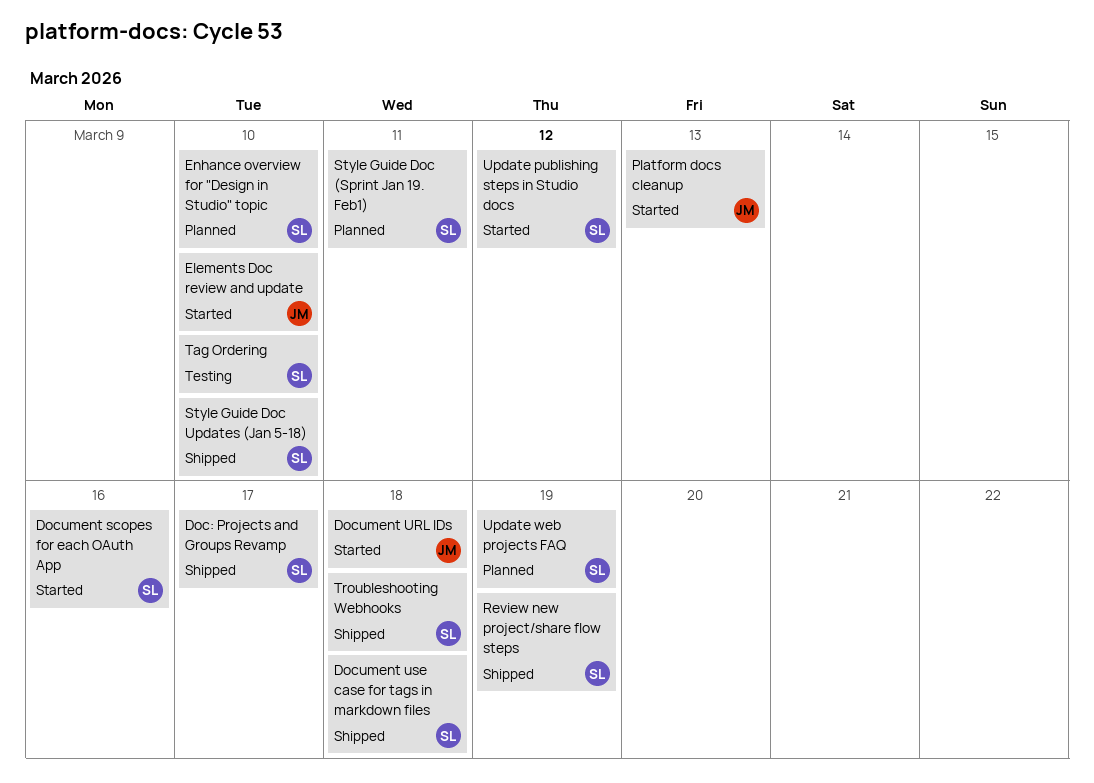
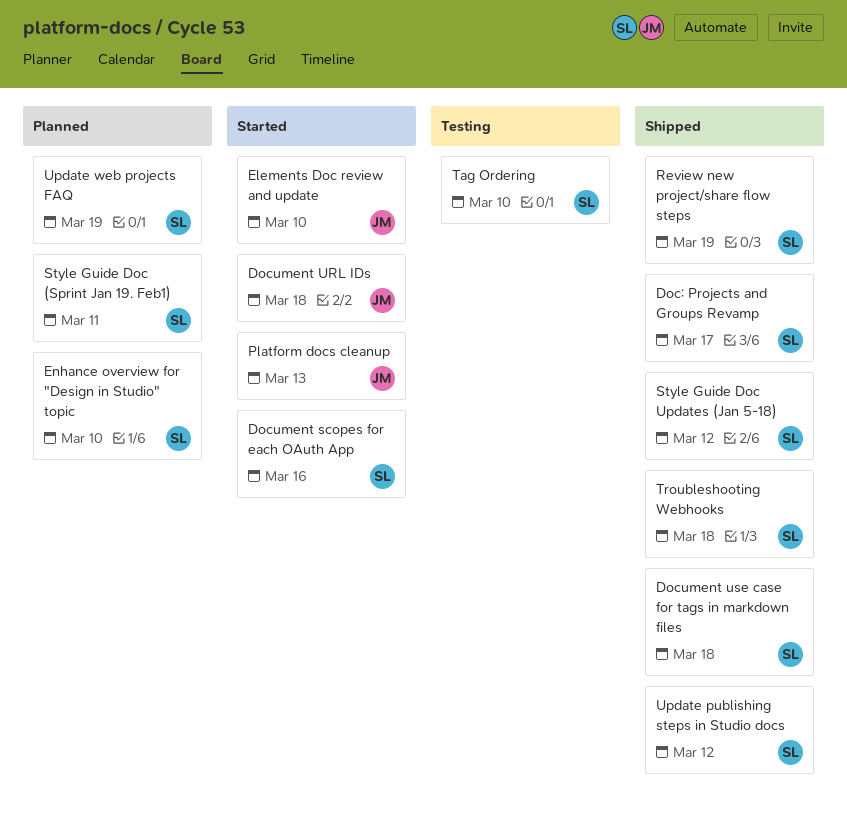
Style Guide Doc Updates (Jan 5-18), due: Mar 10 -> Mar 12
Update publishing steps in Studio docs, status: Started -> Shipped

